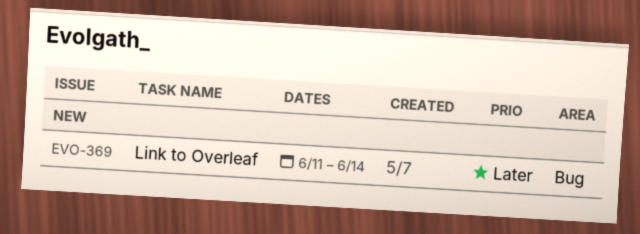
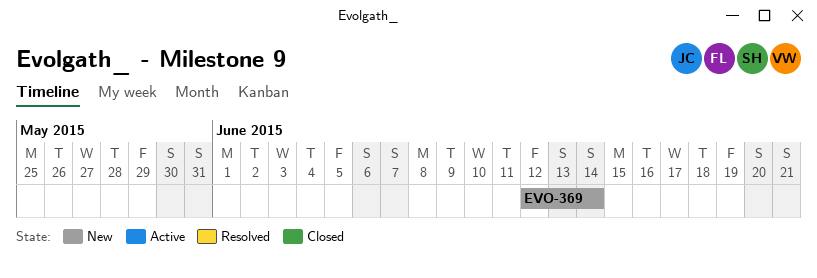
EVO-369, start: Jun 11 -> Jun 12

